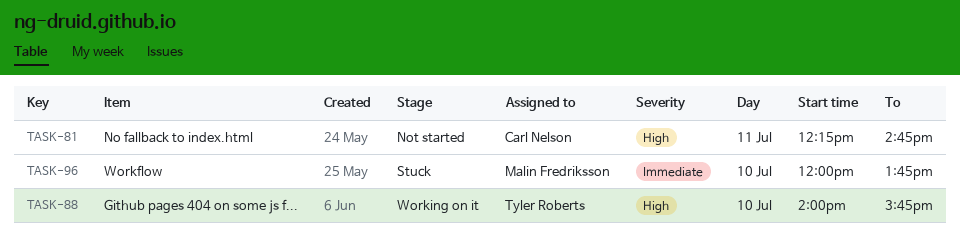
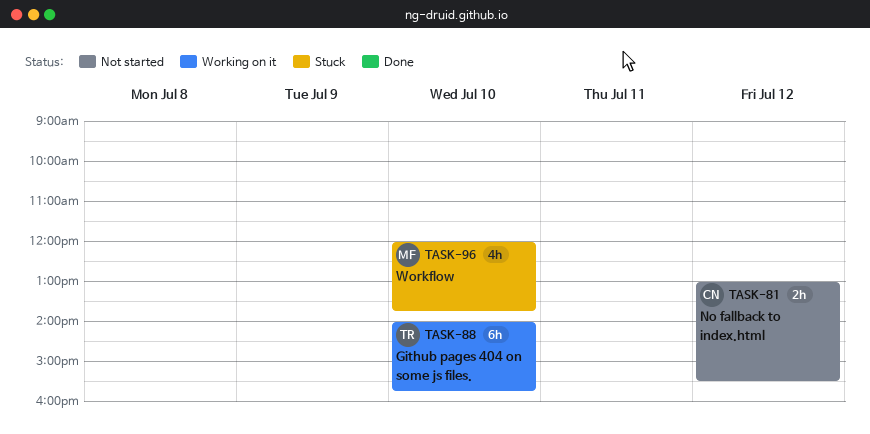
TASK-81, day: Jul 11 -> Jul 12
TASK-81, begins: 12:15 -> 13:00
TASK-81, ends: 14:45 -> 15:30

